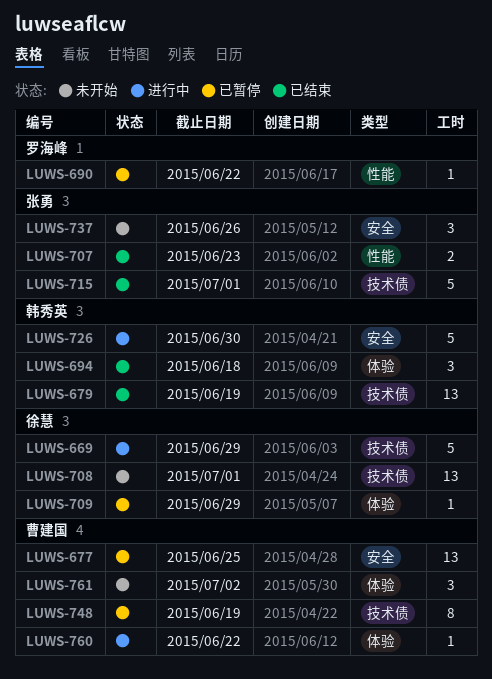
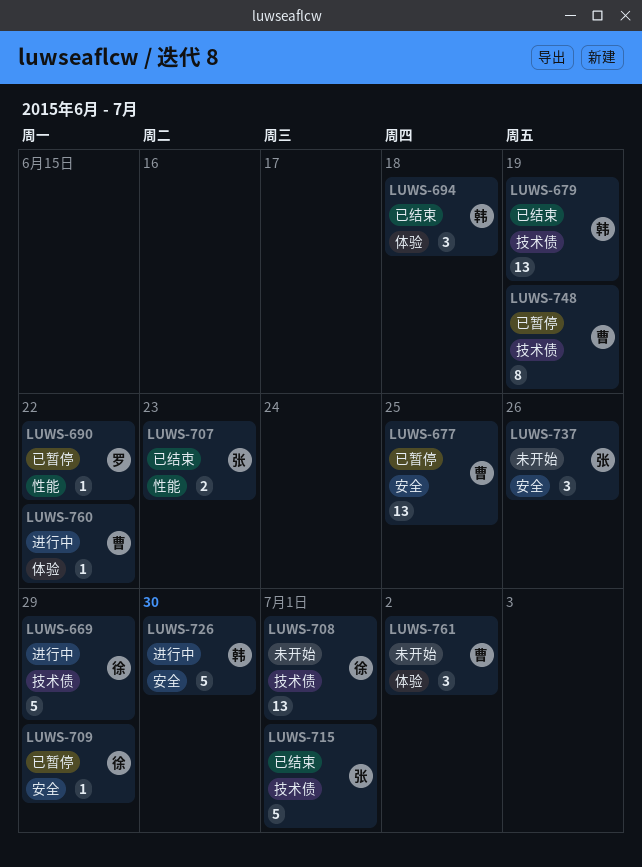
LUWS-709, label: 体验 -> 安全

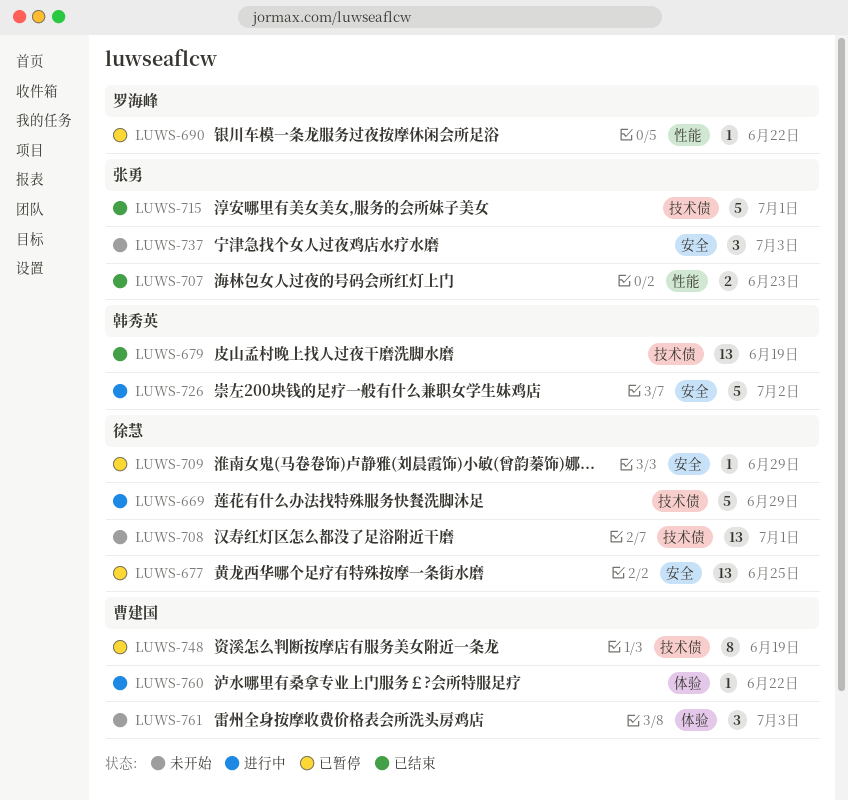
LUWS-677, owner: 曹建国 -> 徐慧
LUWS-694: present -> none
LUWS-726, due: Jun 30 -> Jul 2
LUWS-737, due: Jun 26 -> Jul 3
LUWS-761, due: Jul 2 -> Jul 3

